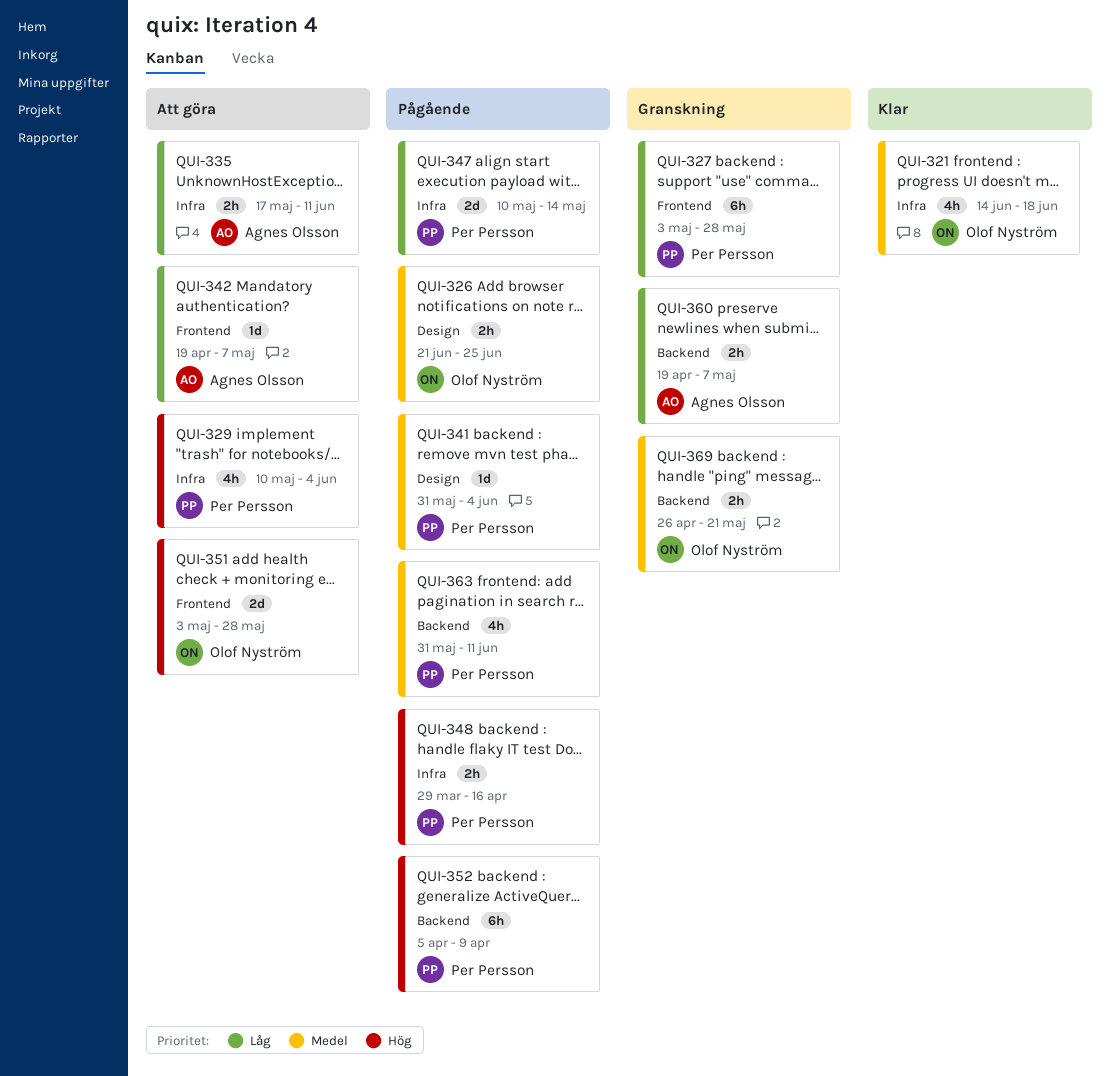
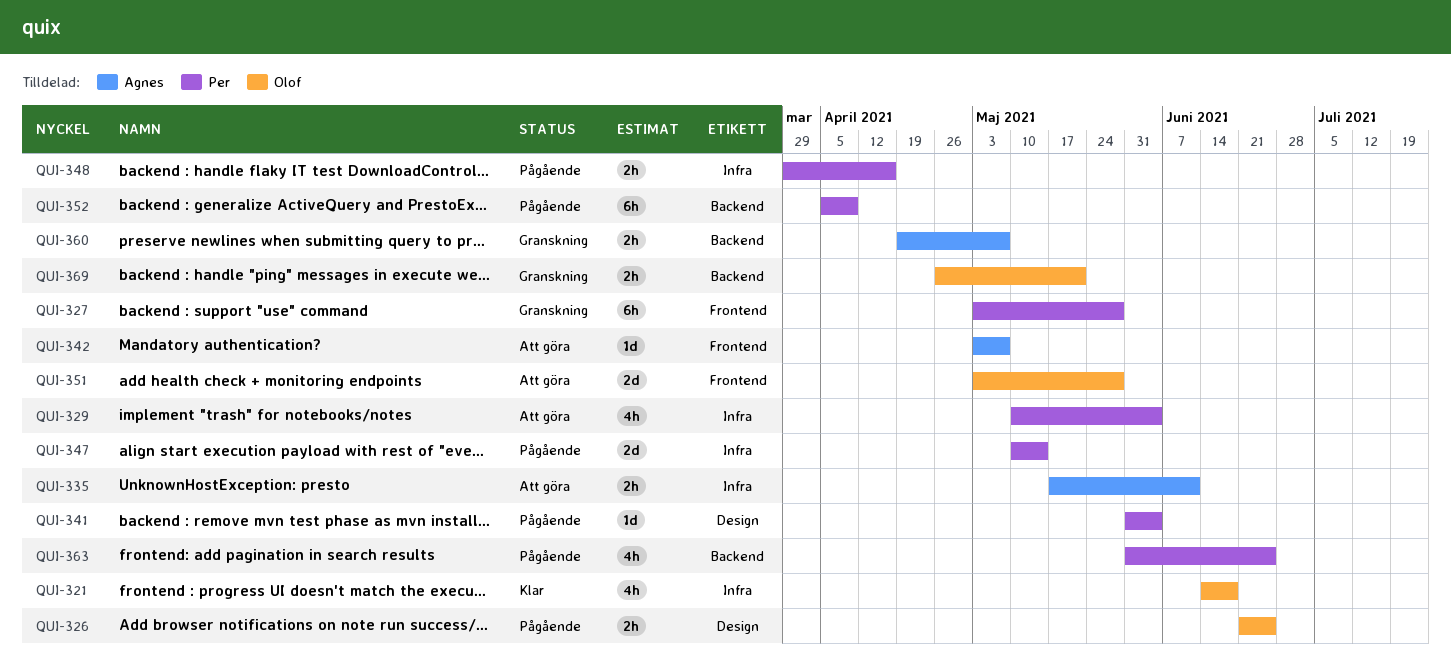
QUI-342, start: Apr 19 -> May 3
QUI-363, due: Jun 11 -> Jun 25

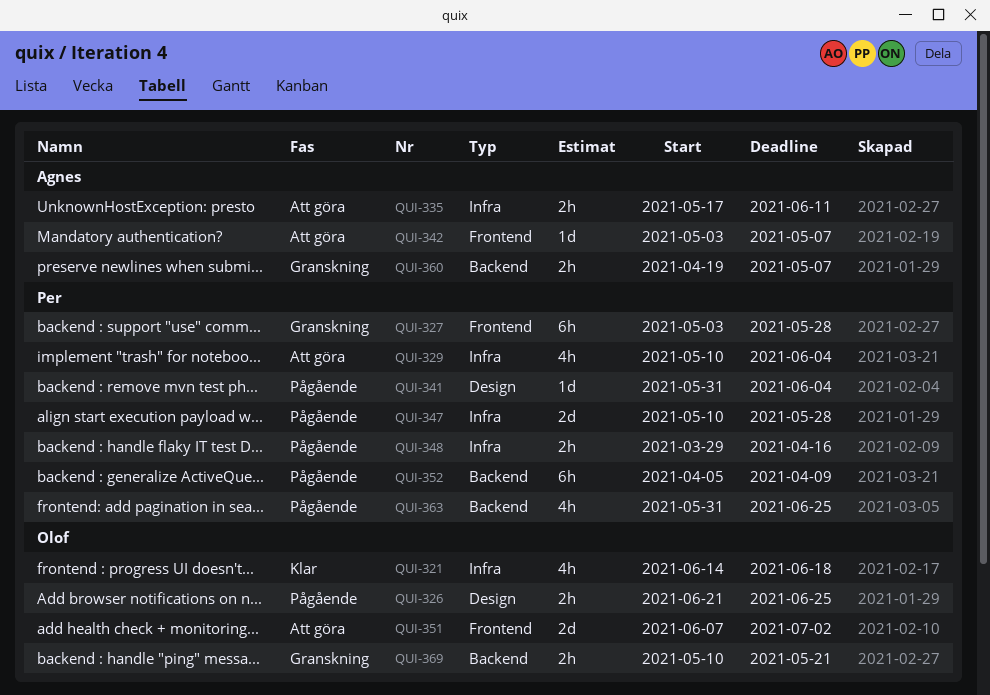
QUI-347, due: May 14 -> May 28
QUI-351, start: May 3 -> Jun 7
QUI-351, due: May 28 -> Jul 2
QUI-369, start: Apr 26 -> May 10

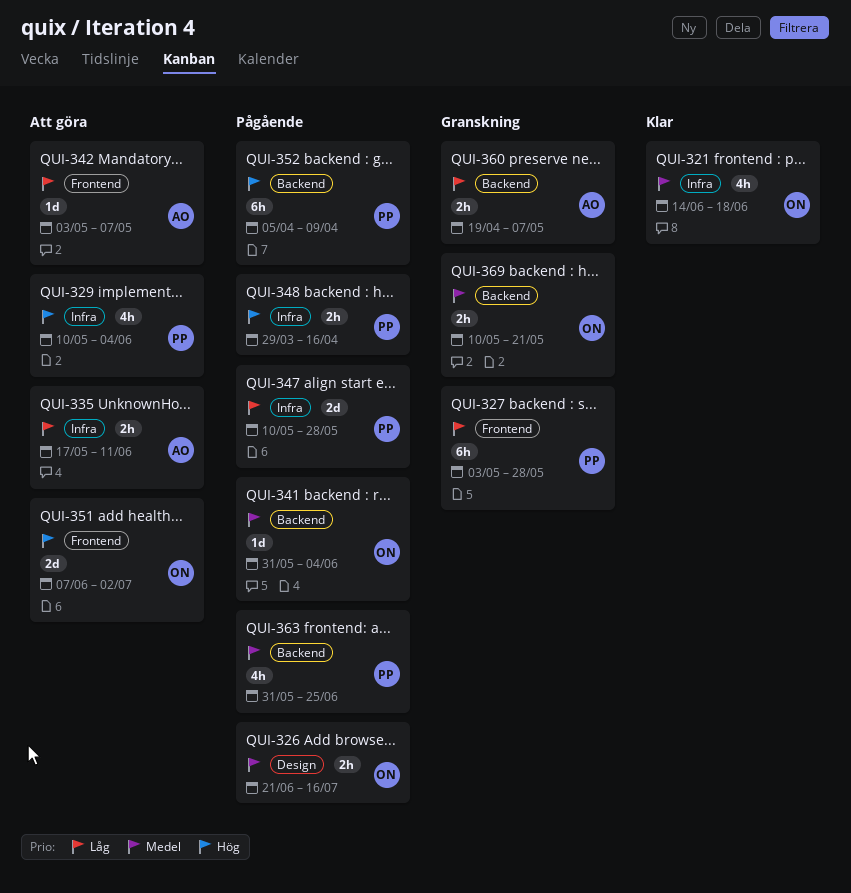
QUI-326, due: Jun 25 -> Jul 16
QUI-341, owner: Per -> Olof
QUI-341, label: Design -> Backend

